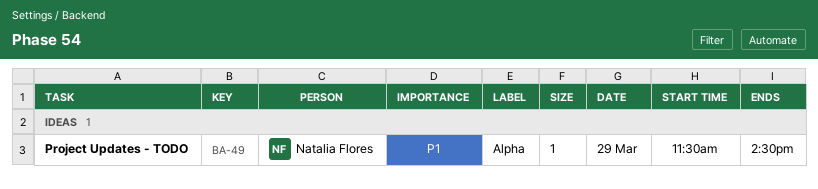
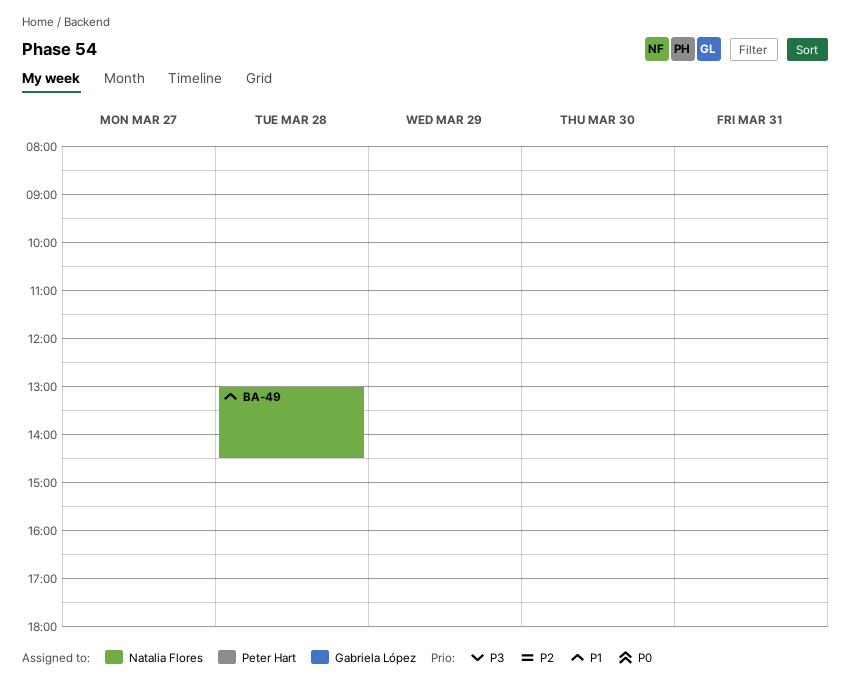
BA-49, day: Mar 29 -> Mar 28
BA-49, begins: 11:30 -> 13:00

